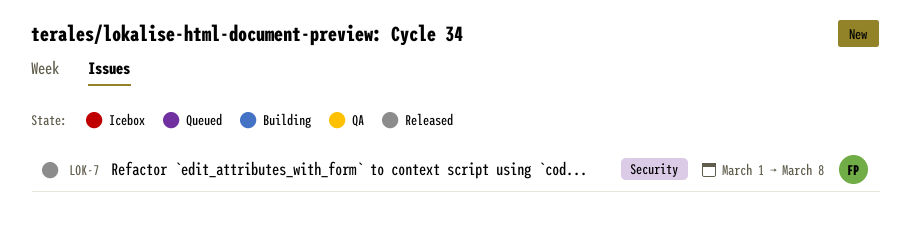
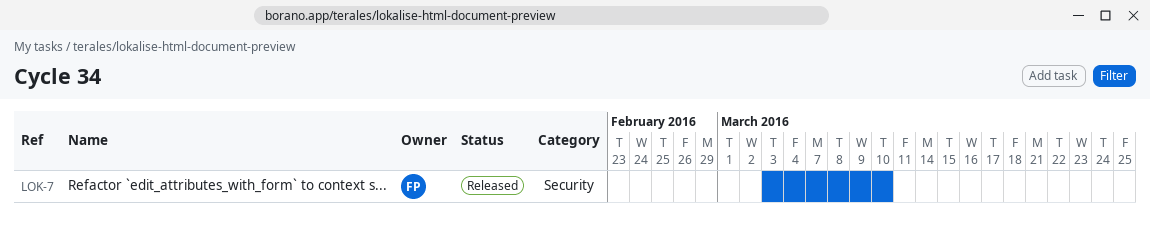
LOK-7, start: Mar 1 -> Mar 3
LOK-7, due: Mar 8 -> Mar 10

